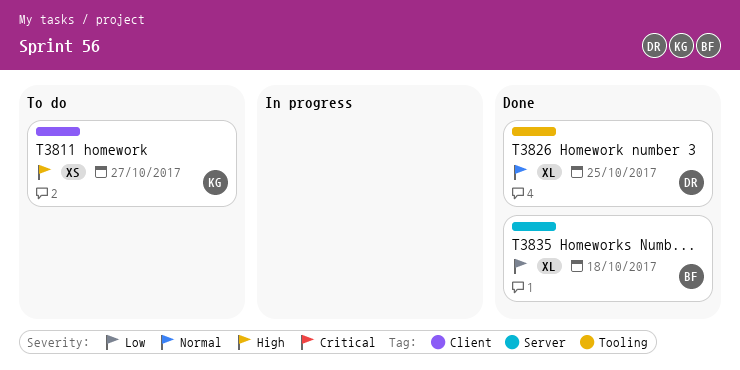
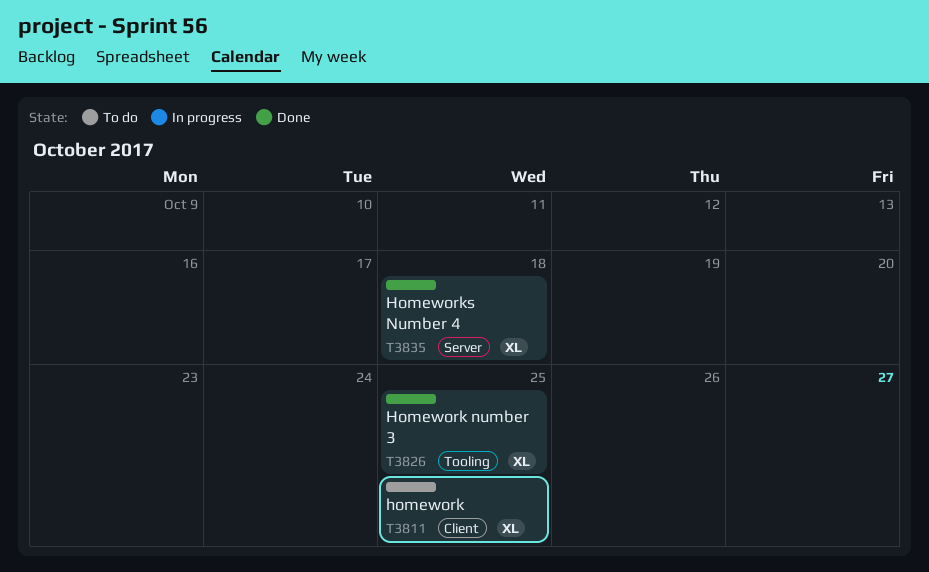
T3811, estimate: XS -> XL
T3811, due: Oct 27 -> Oct 25

